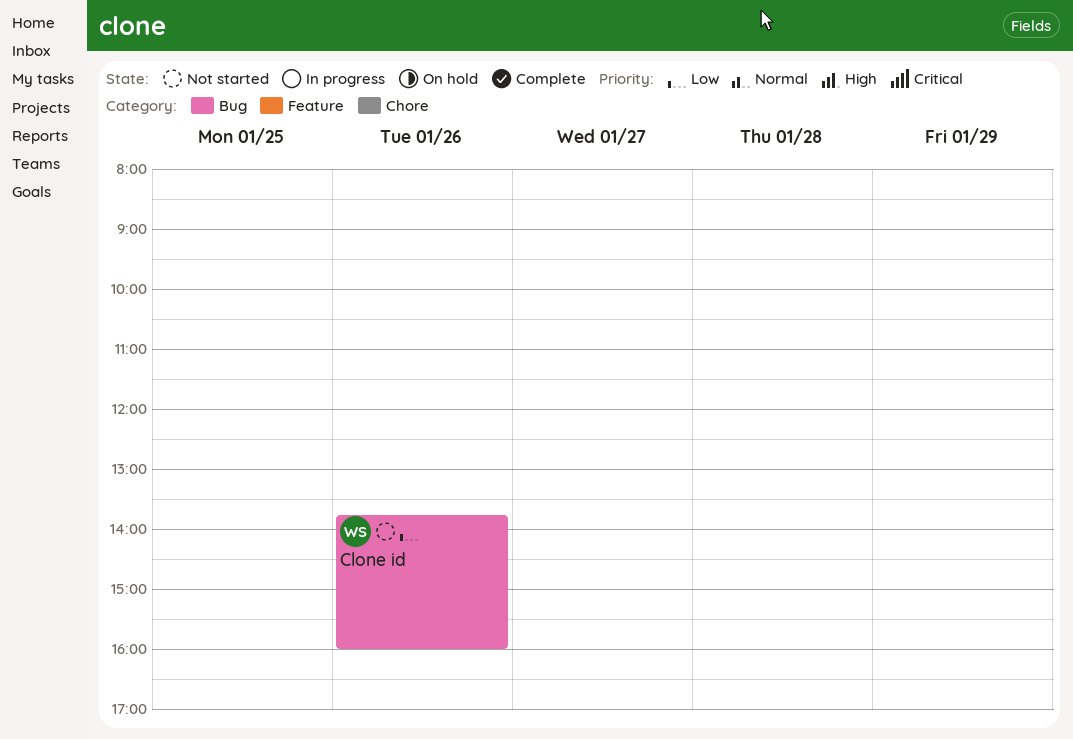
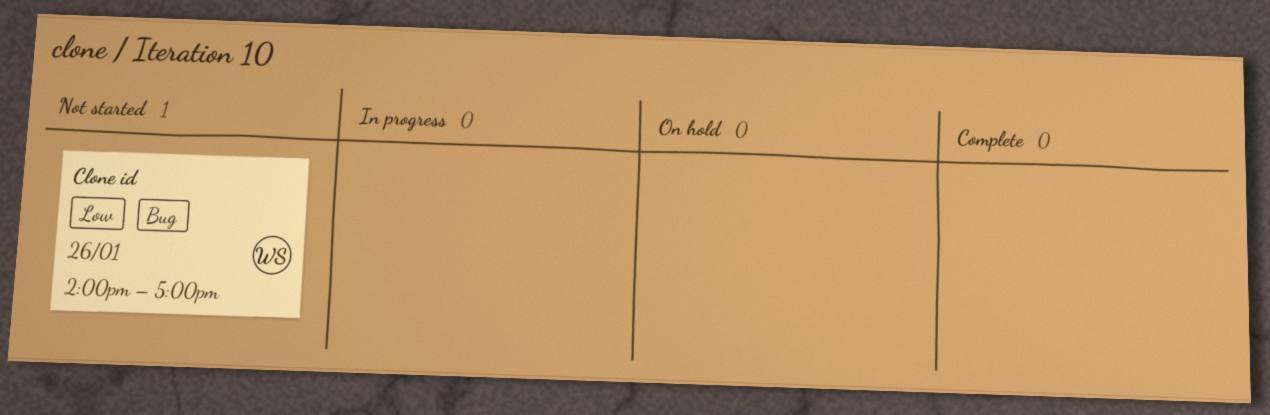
Clone id, begins: 13:45 -> 14:00
Clone id, ends: 16:00 -> 17:00

